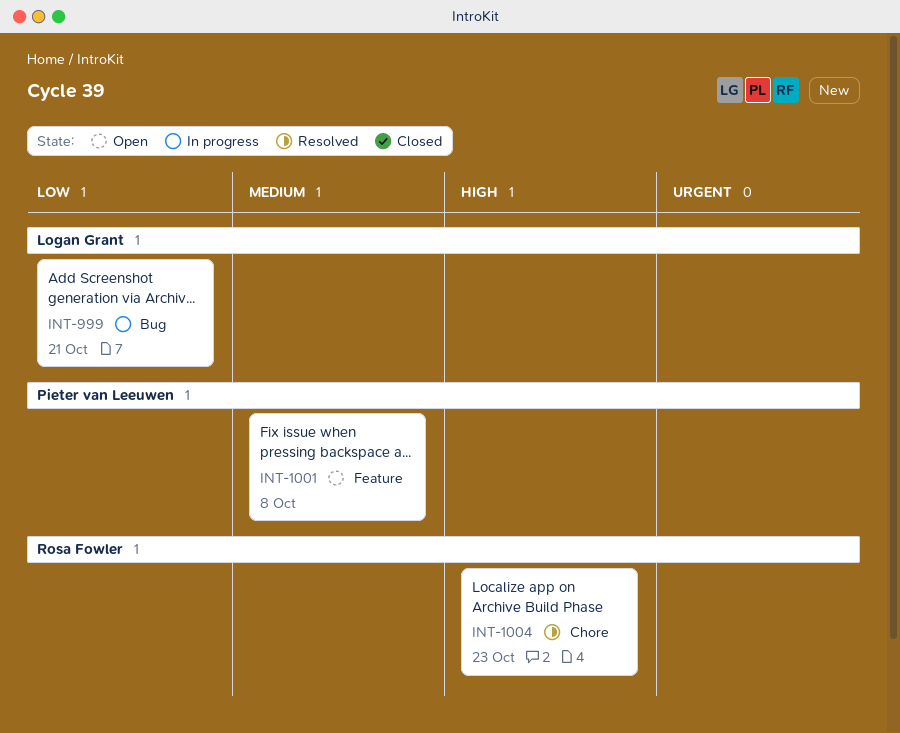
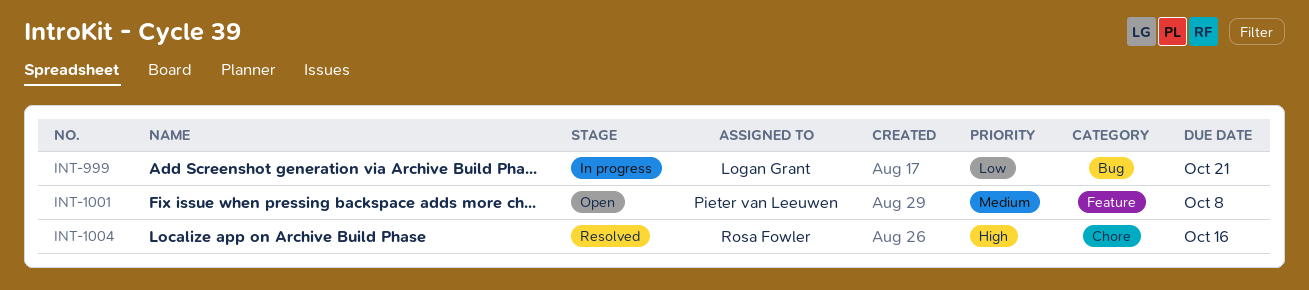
INT-1004, due: Oct 23 -> Oct 16

